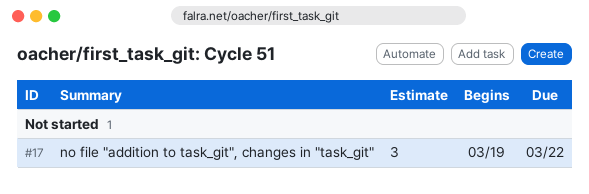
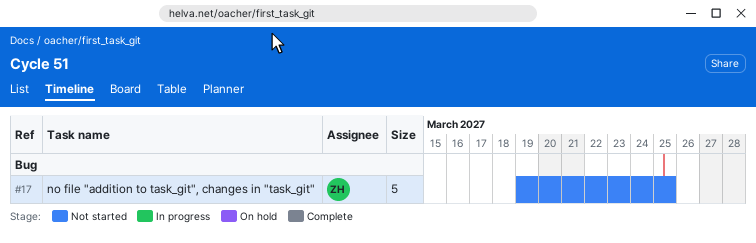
#17, estimate: 3 -> 5
#17, due: Mar 22 -> Mar 25

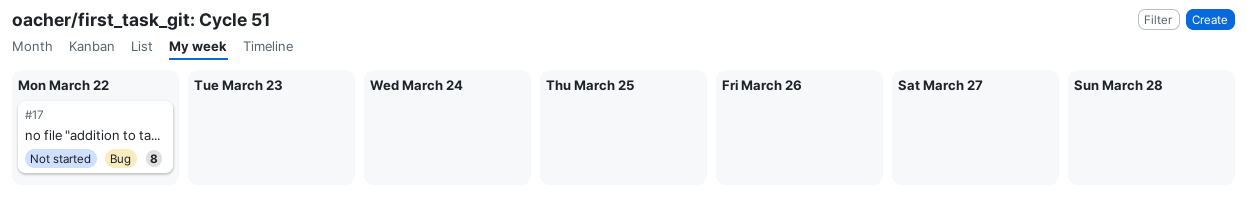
#17, estimate: 5 -> 8
#17, due: Mar 25 -> Mar 22

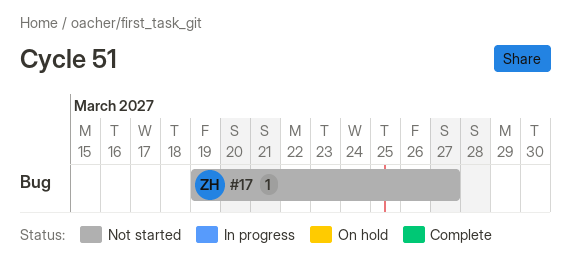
#17, estimate: 8 -> 1
#17, due: Mar 22 -> Mar 27

